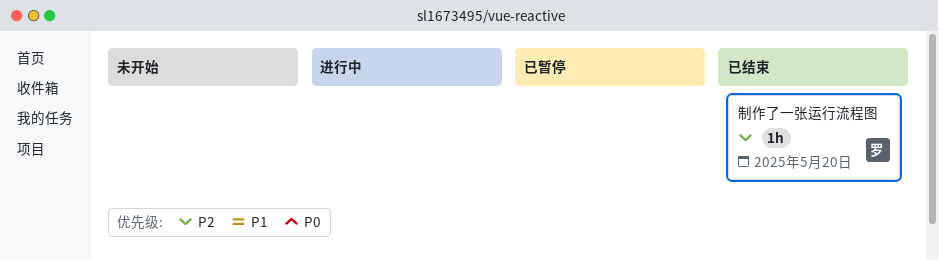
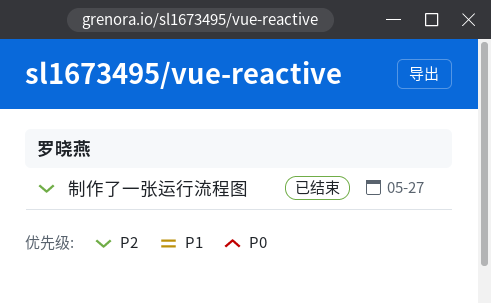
制作了一张运行流程图, due: May 20 -> May 27

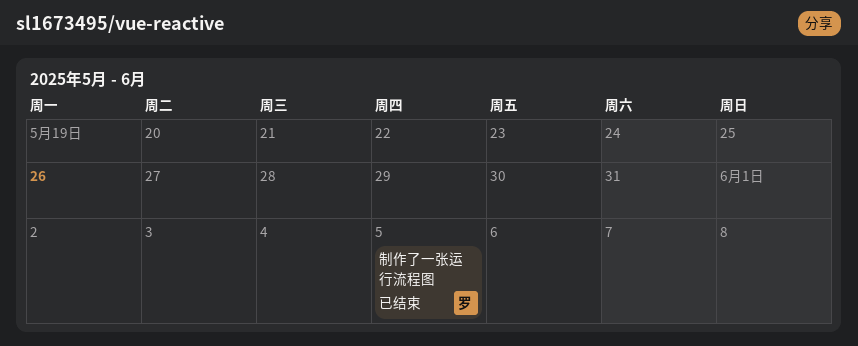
制作了一张运行流程图, due: May 27 -> Jun 5

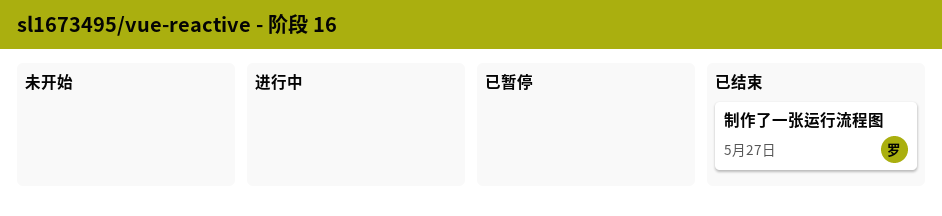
制作了一张运行流程图, due: Jun 5 -> May 27

